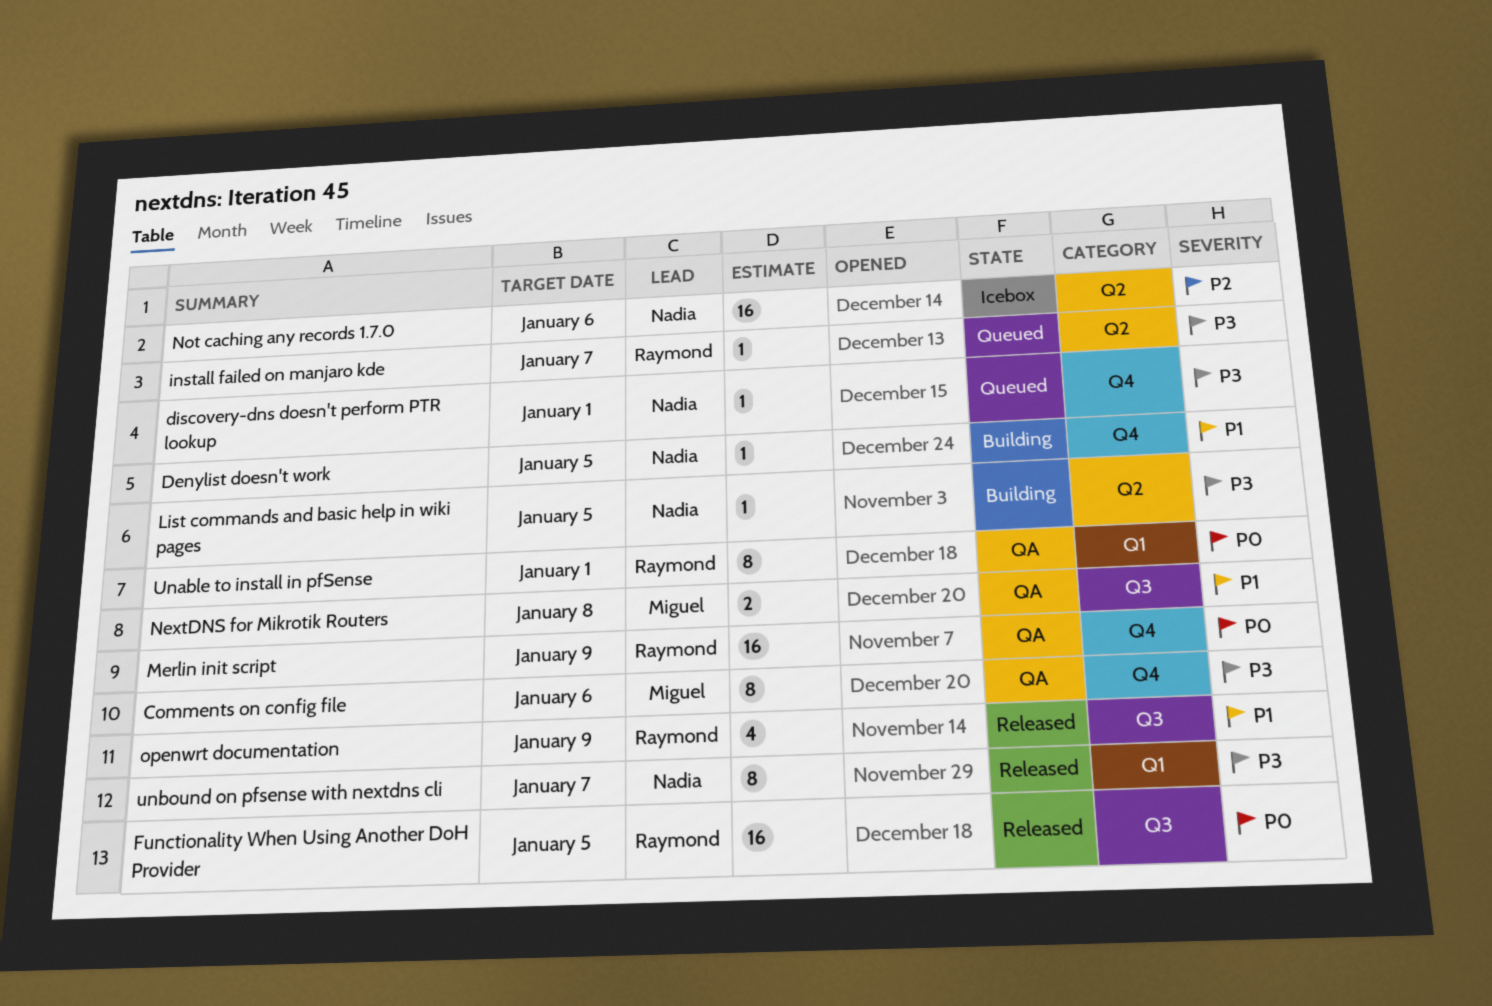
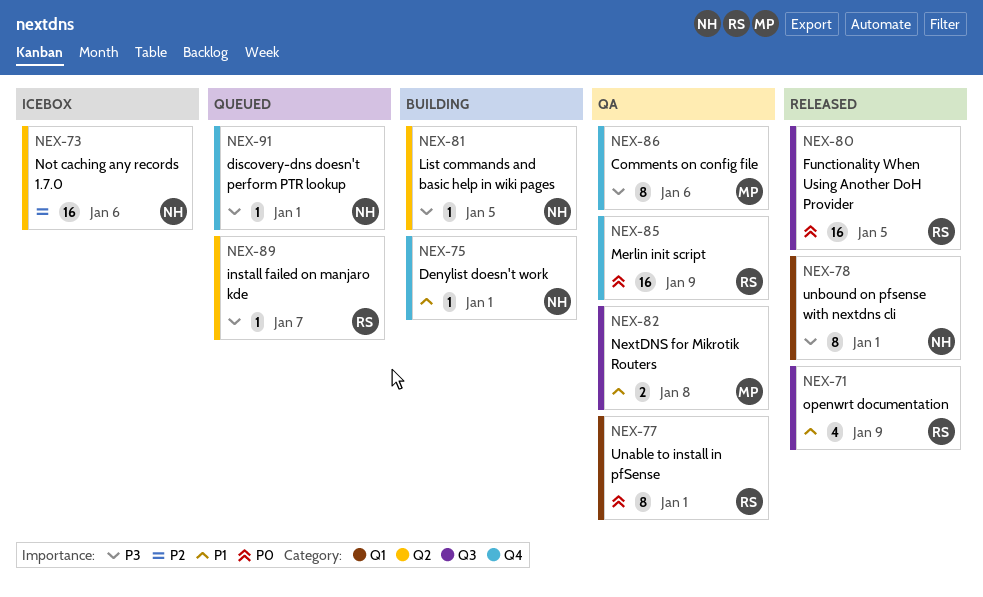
Denylist doesn't work, due: Jan 5 -> Jan 1
unbound on pfsense with nextdns cli, due: Jan 7 -> Jan 1

